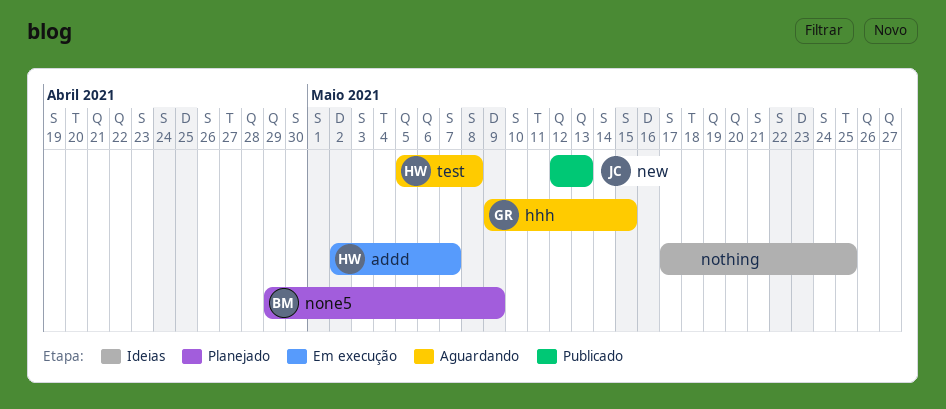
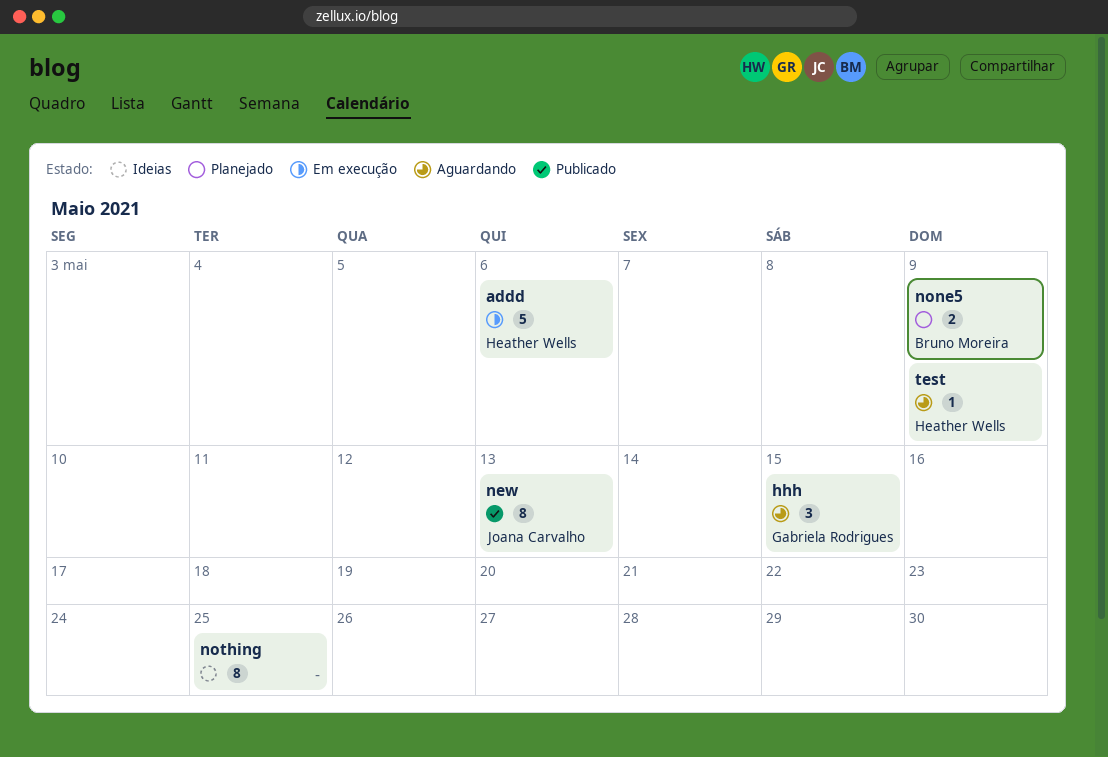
addd, due: May 7 -> May 6
test, due: May 8 -> May 9

